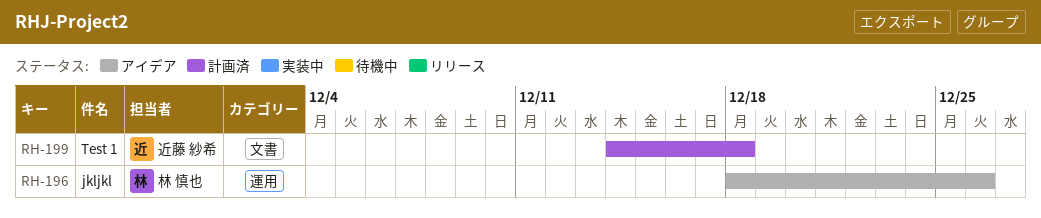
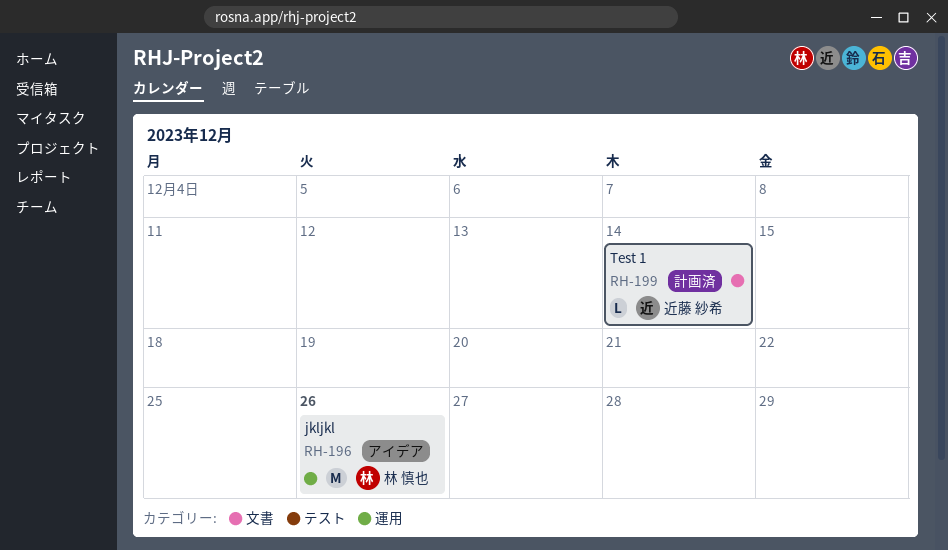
RH-199, due: Dec 18 -> Dec 14

